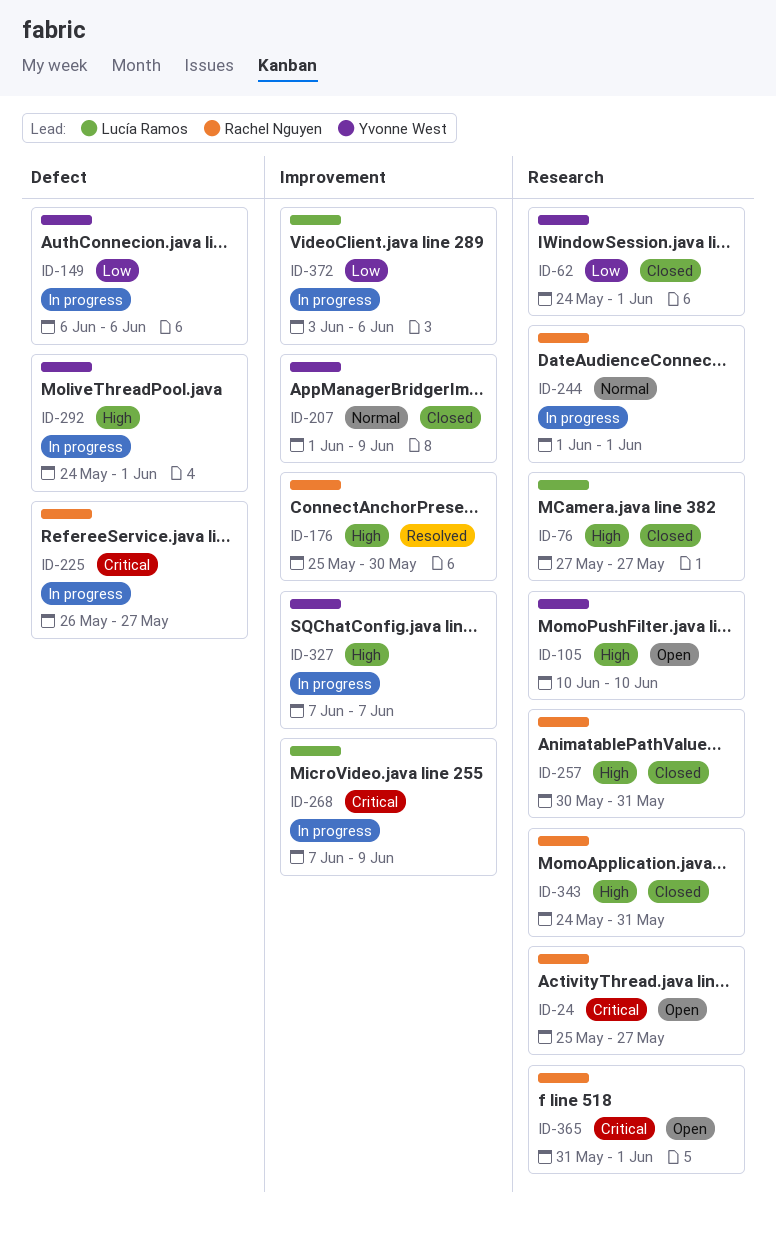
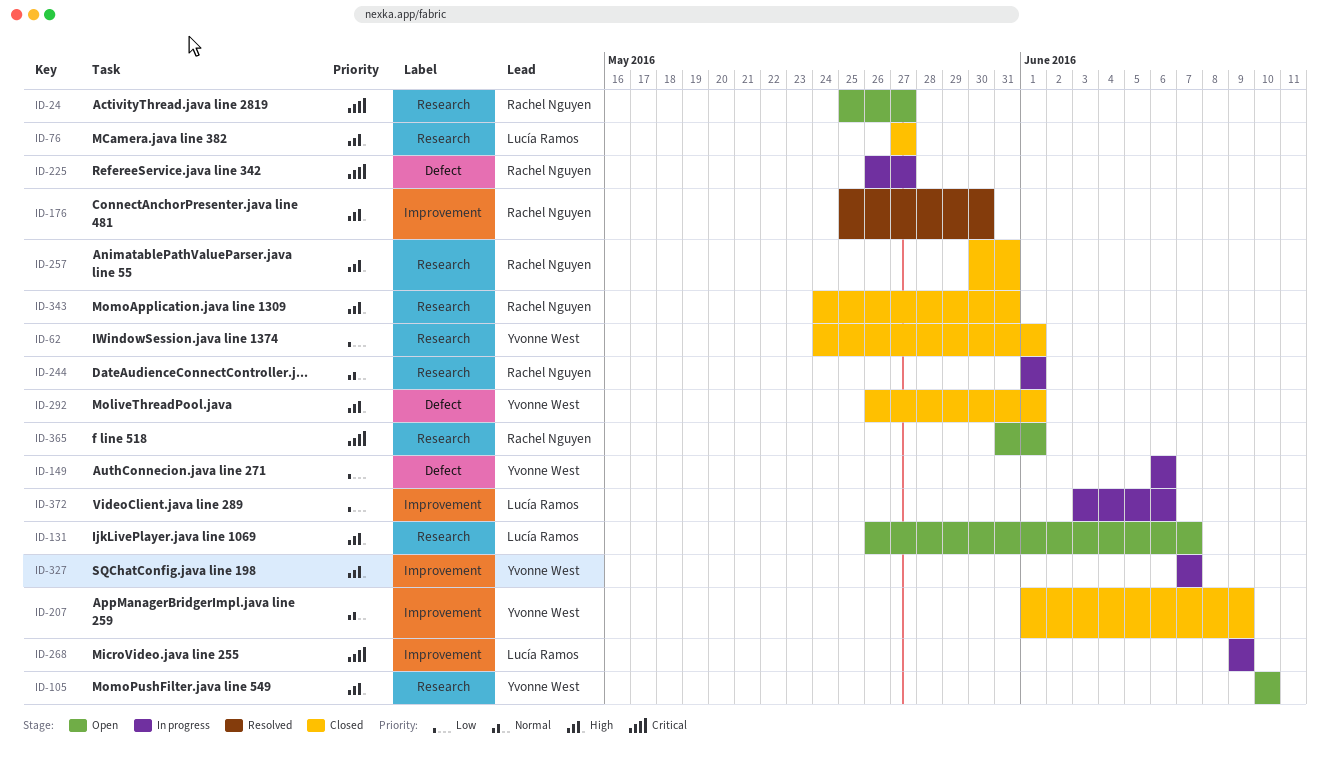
ID-131: none -> present
ID-268, start: Jun 7 -> Jun 9
ID-292, status: In progress -> Closed
ID-292, start: May 24 -> May 26

